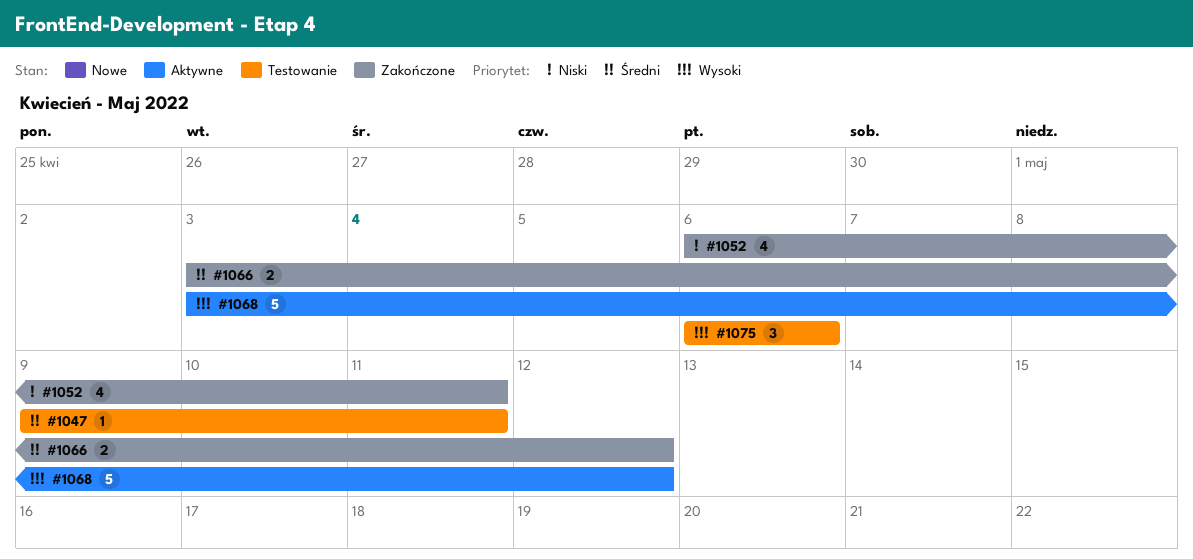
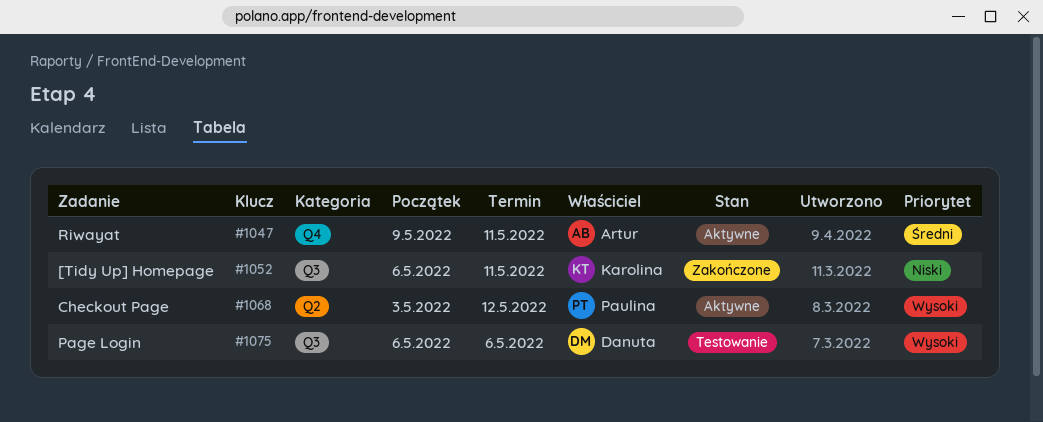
#1047, status: Testowanie -> Aktywne
#1066: present -> none

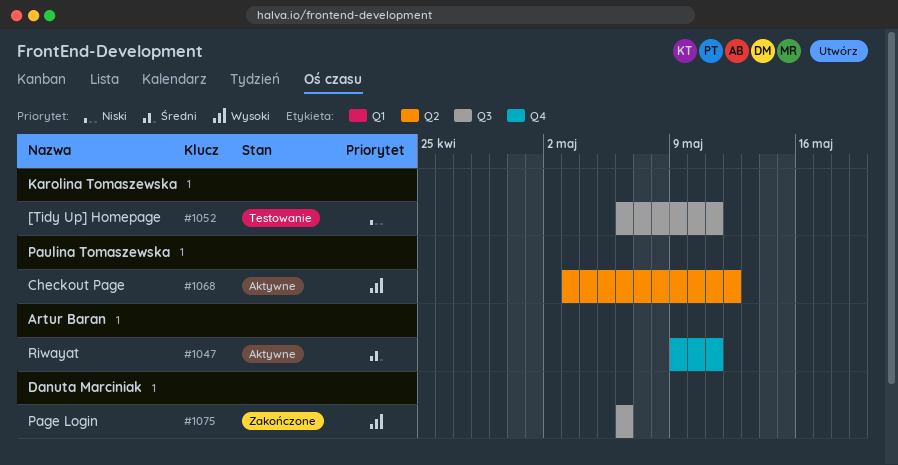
#1052, status: Zakończone -> Testowanie
#1075, status: Testowanie -> Zakończone

